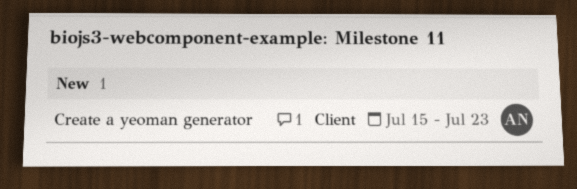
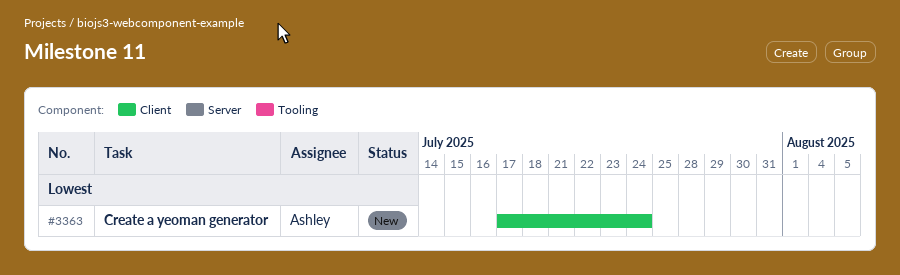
Create a yeoman generator, start: Jul 15 -> Jul 17
Create a yeoman generator, due: Jul 23 -> Jul 24

